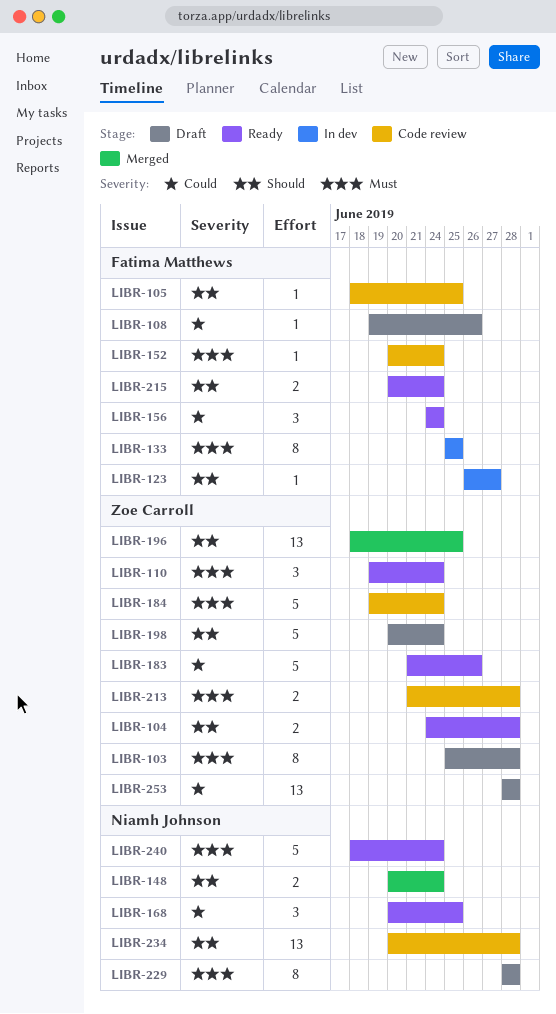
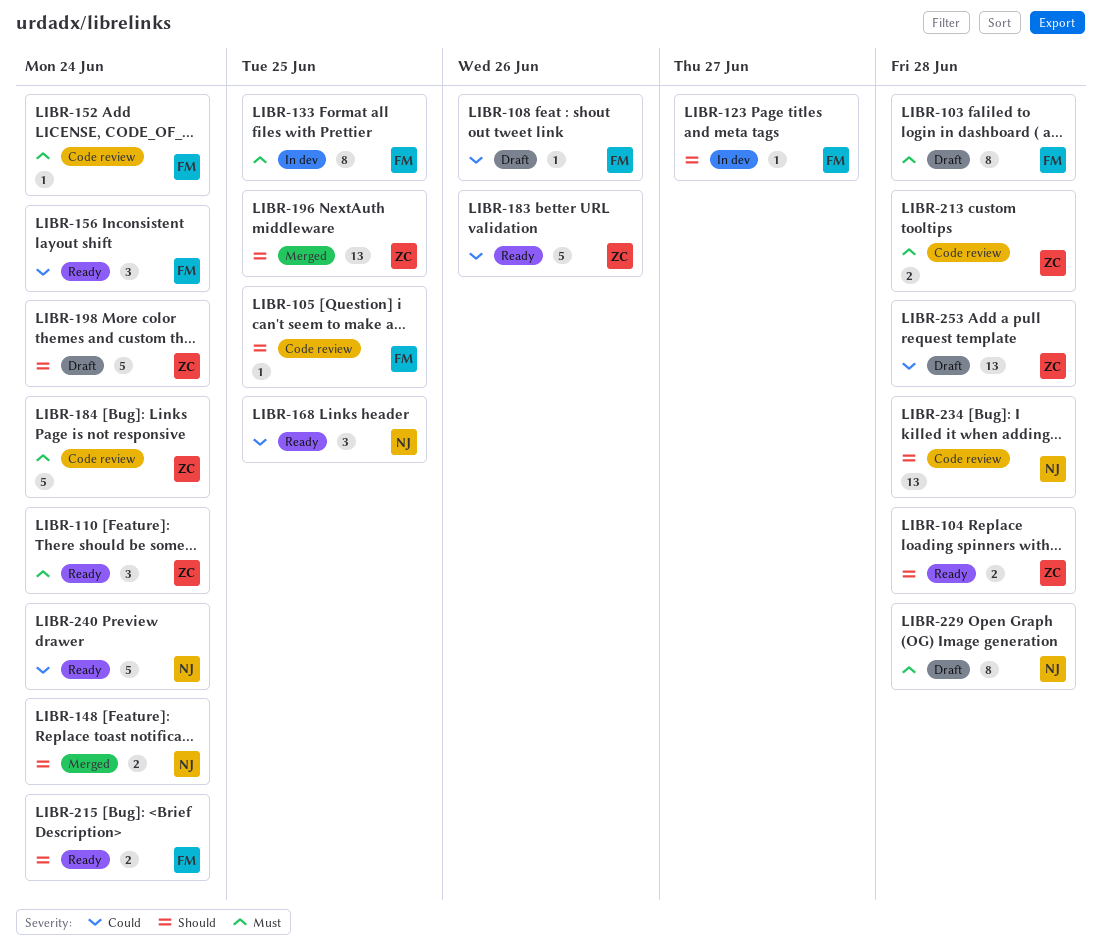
LIBR-103, owner: Zoe Carroll -> Fatima Matthews
LIBR-240, priority: Must -> Could

